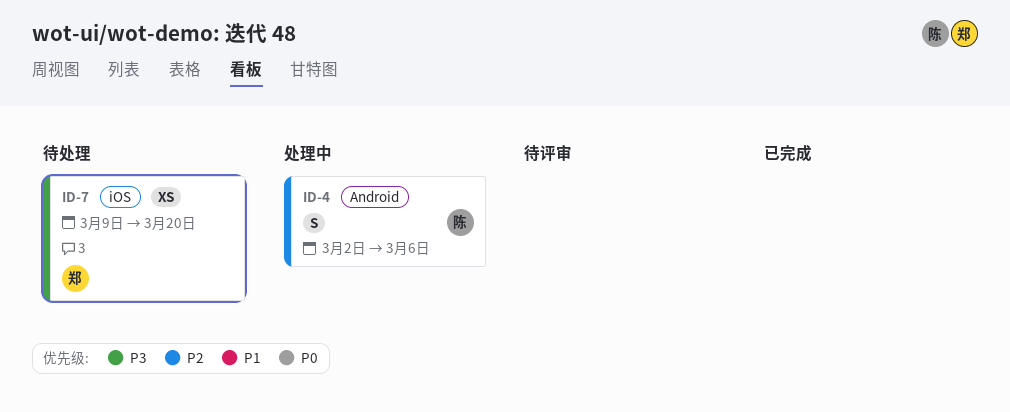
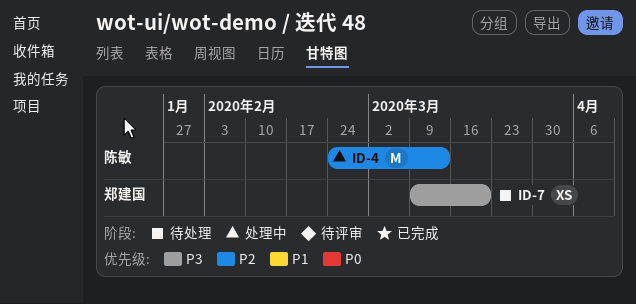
ID-4, estimate: S -> M
ID-4, start: Mar 2 -> Feb 24
ID-4, due: Mar 6 -> Mar 13

